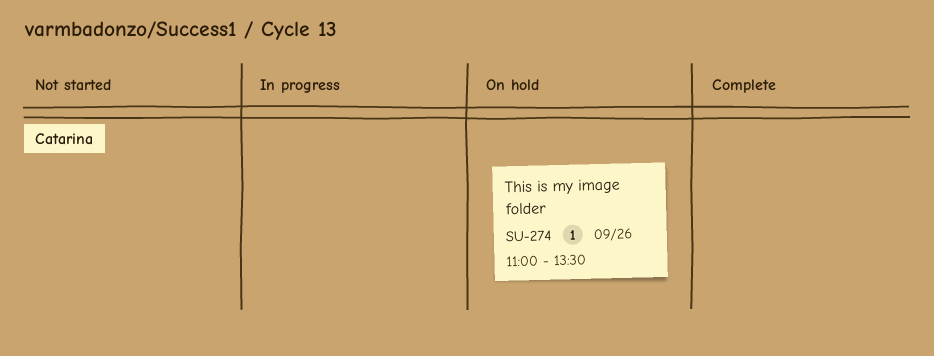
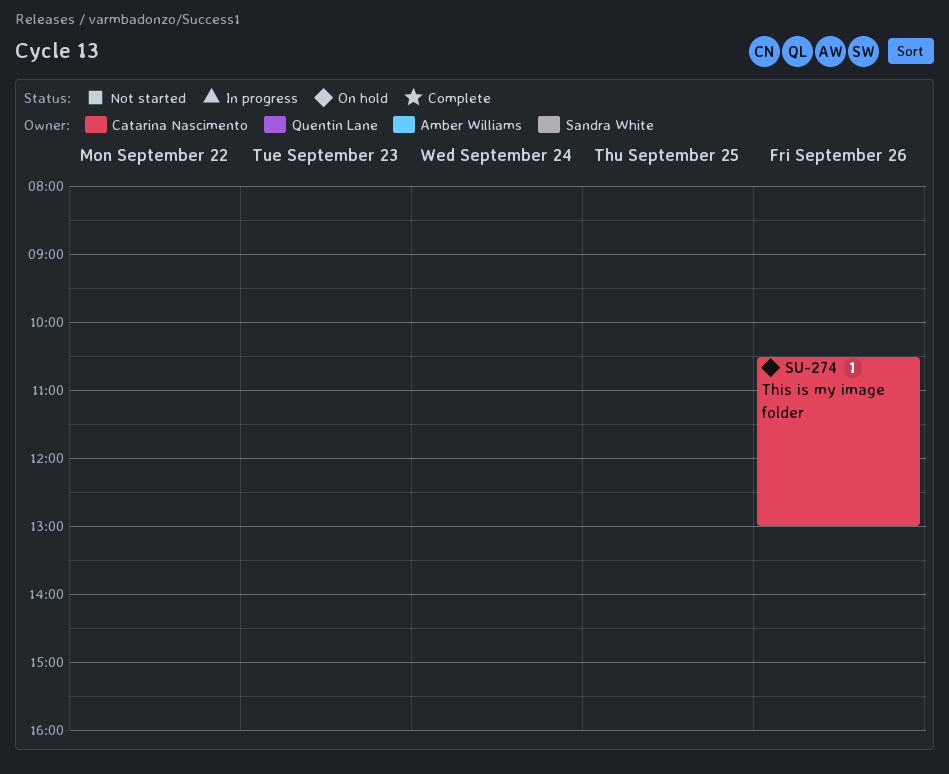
SU-274, begins: 11:00 -> 10:30
SU-274, ends: 13:30 -> 13:00

